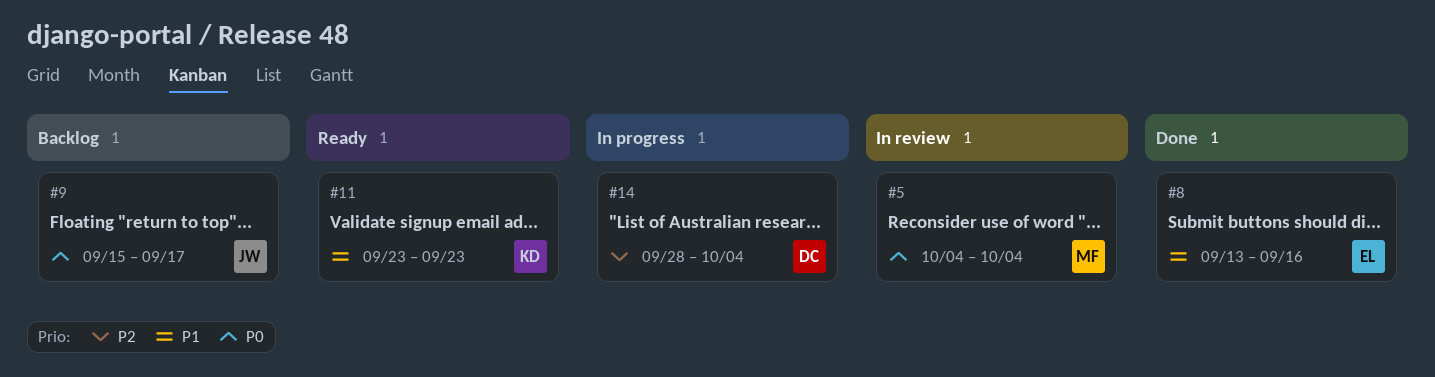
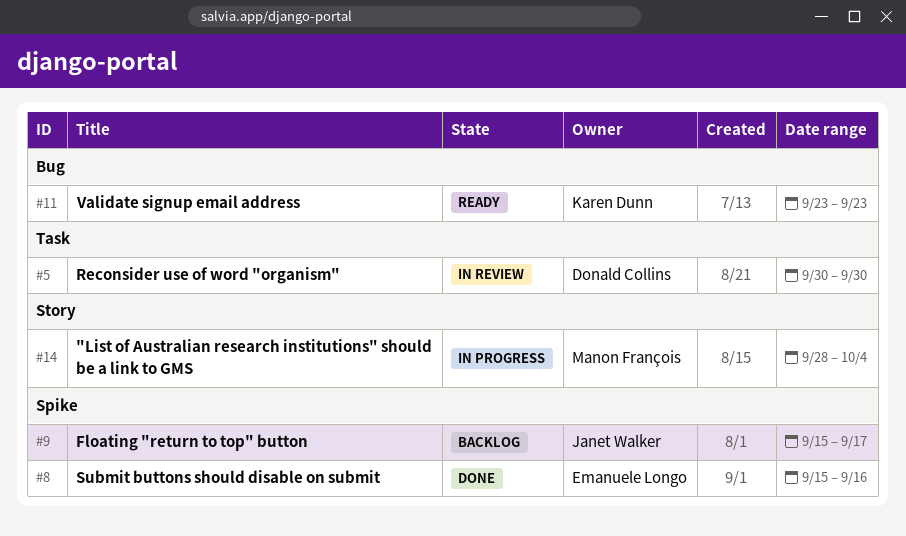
#5, owner: Manon François -> Donald Collins
#5, start: Oct 4 -> Sep 30
#5, due: Oct 4 -> Sep 30
#8, start: Sep 13 -> Sep 15
#14, owner: Donald Collins -> Manon François

